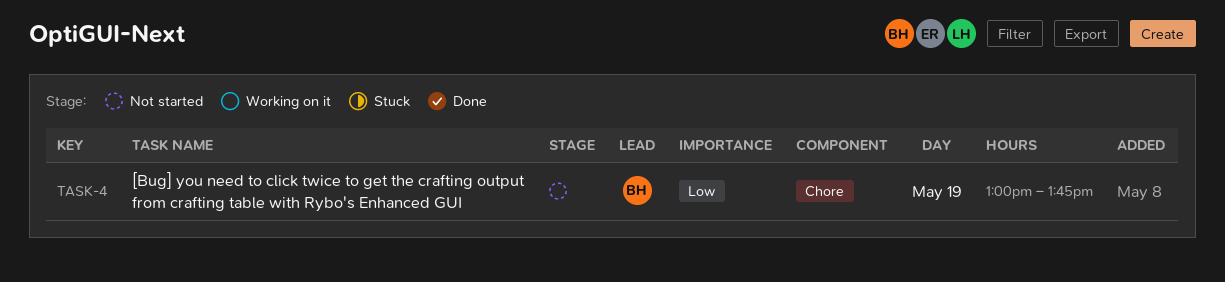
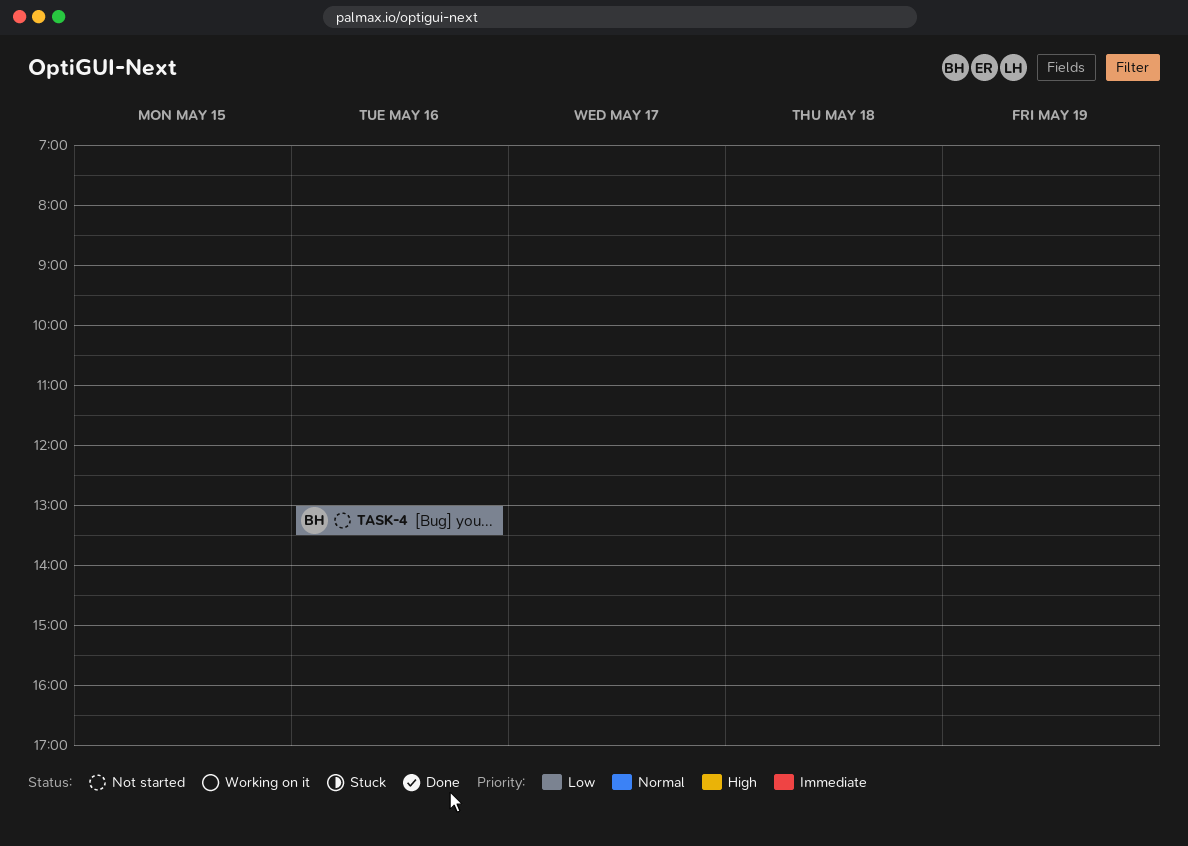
TASK-4, day: May 19 -> May 16
TASK-4, ends: 13:45 -> 13:30

